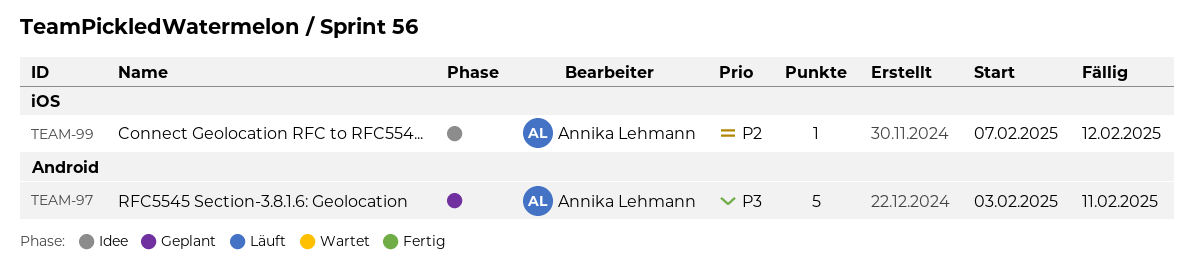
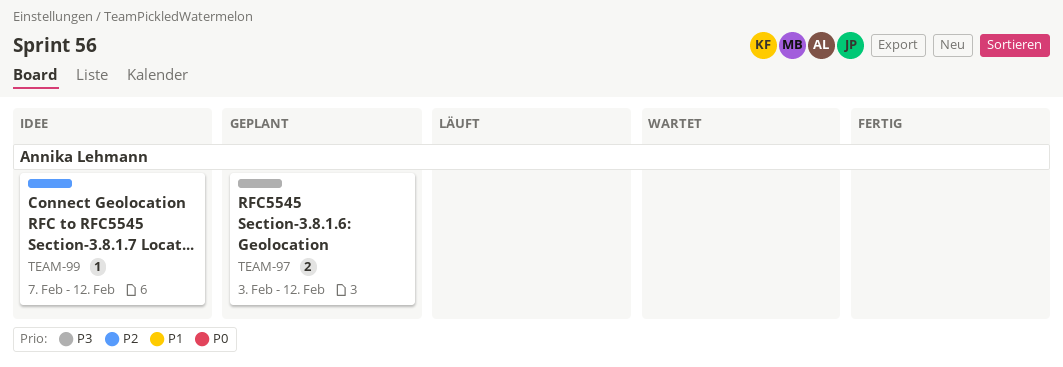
TEAM-97, estimate: 5 -> 2
TEAM-97, due: Feb 11 -> Feb 12

